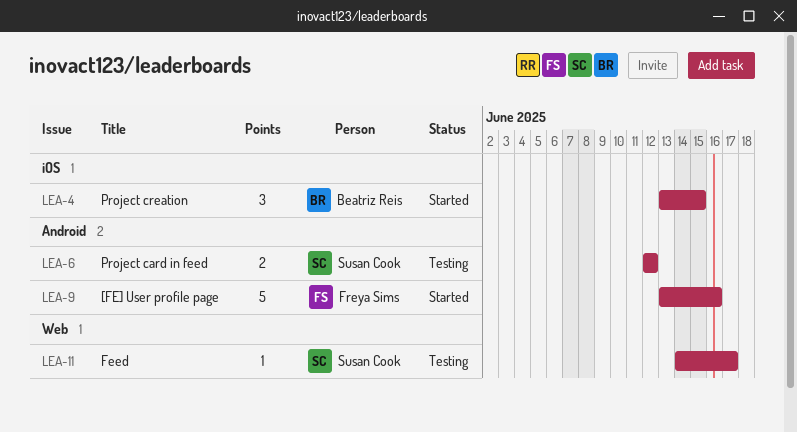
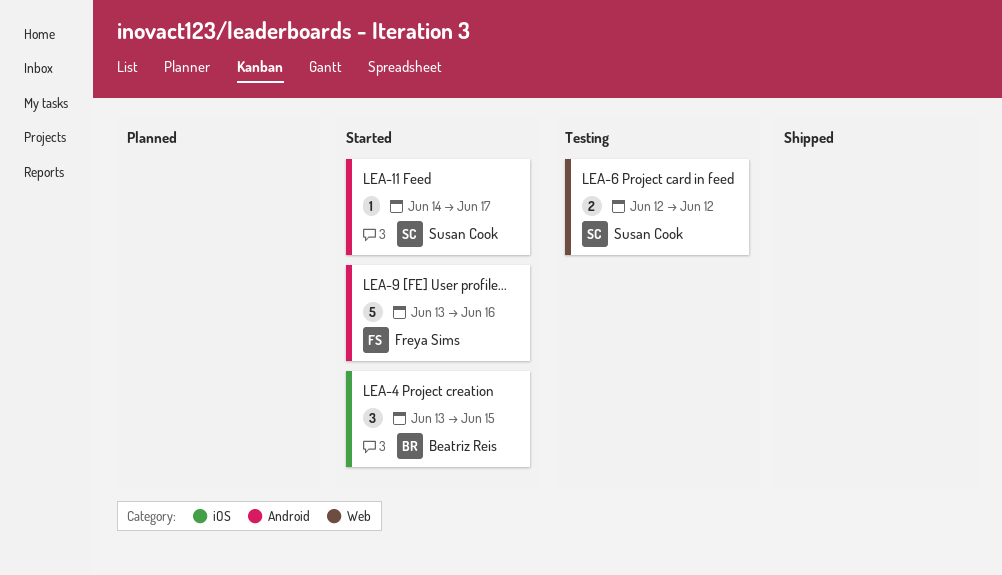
LEA-6, label: Android -> Web
LEA-11, status: Testing -> Started
LEA-11, label: Web -> Android

